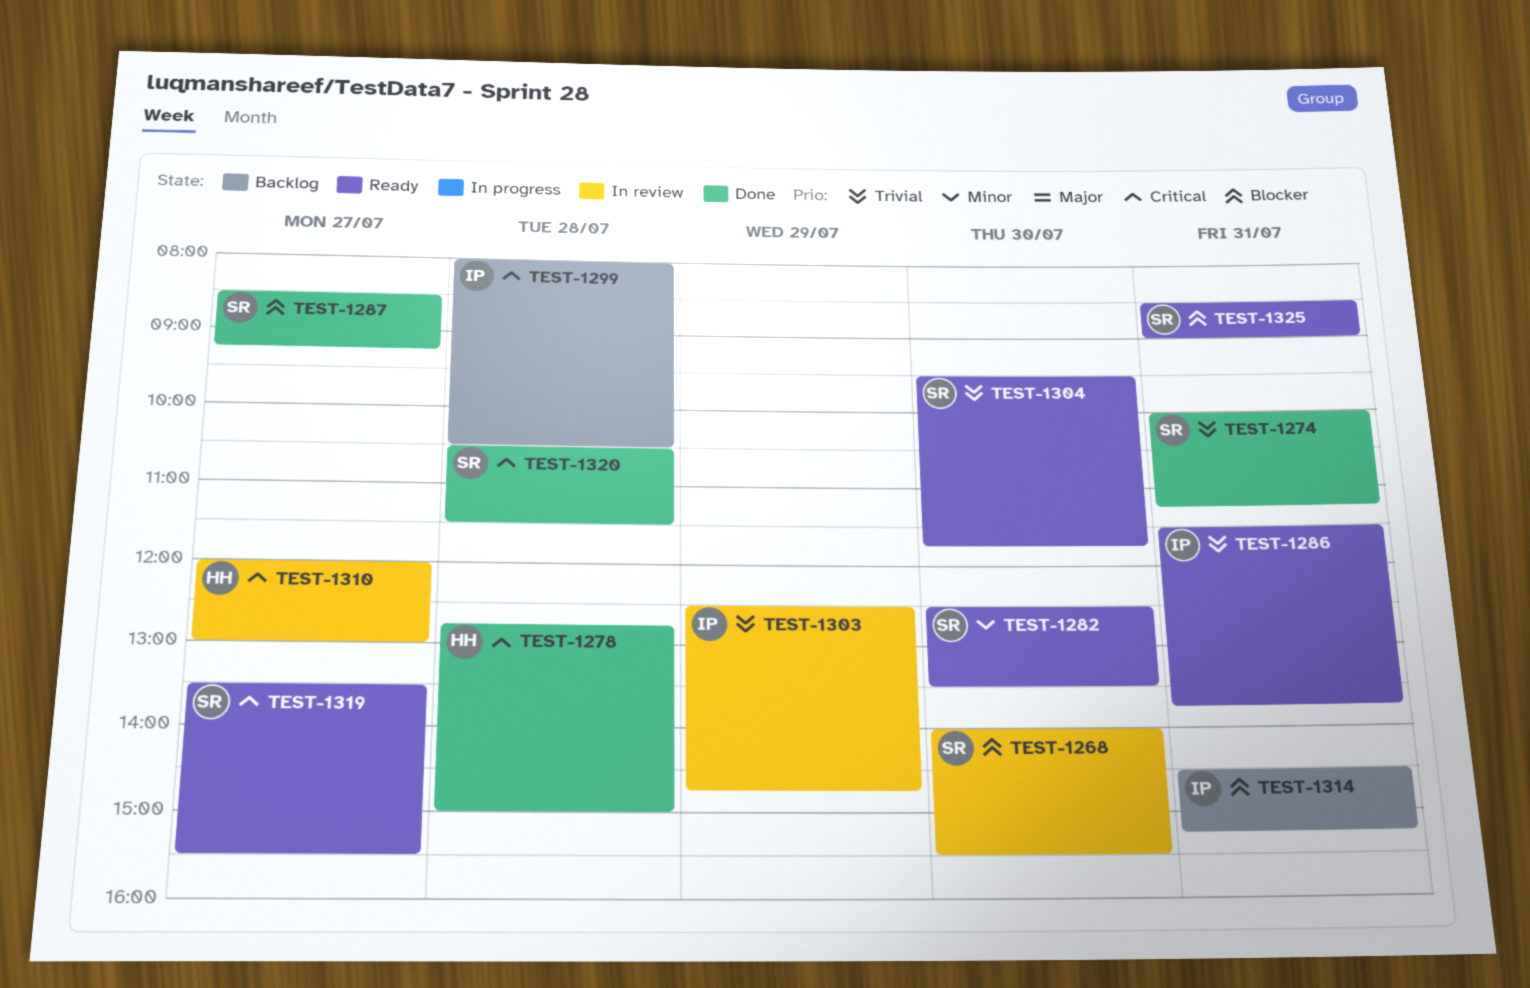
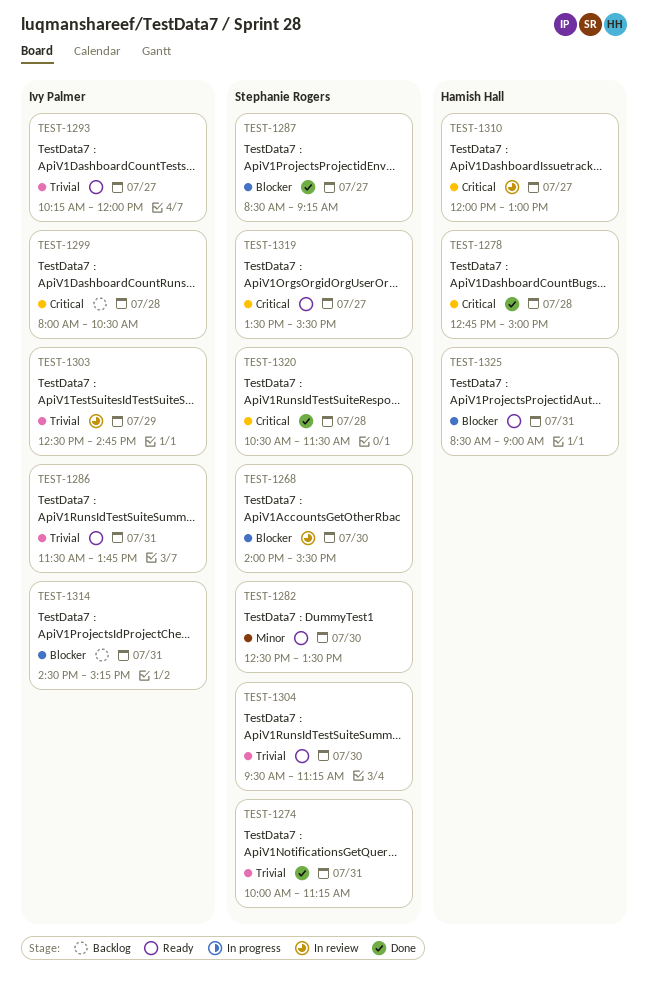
TEST-1293: none -> present
TEST-1304, ends: 11:45 -> 11:15
TEST-1325, owner: Stephanie Rogers -> Hamish Hall

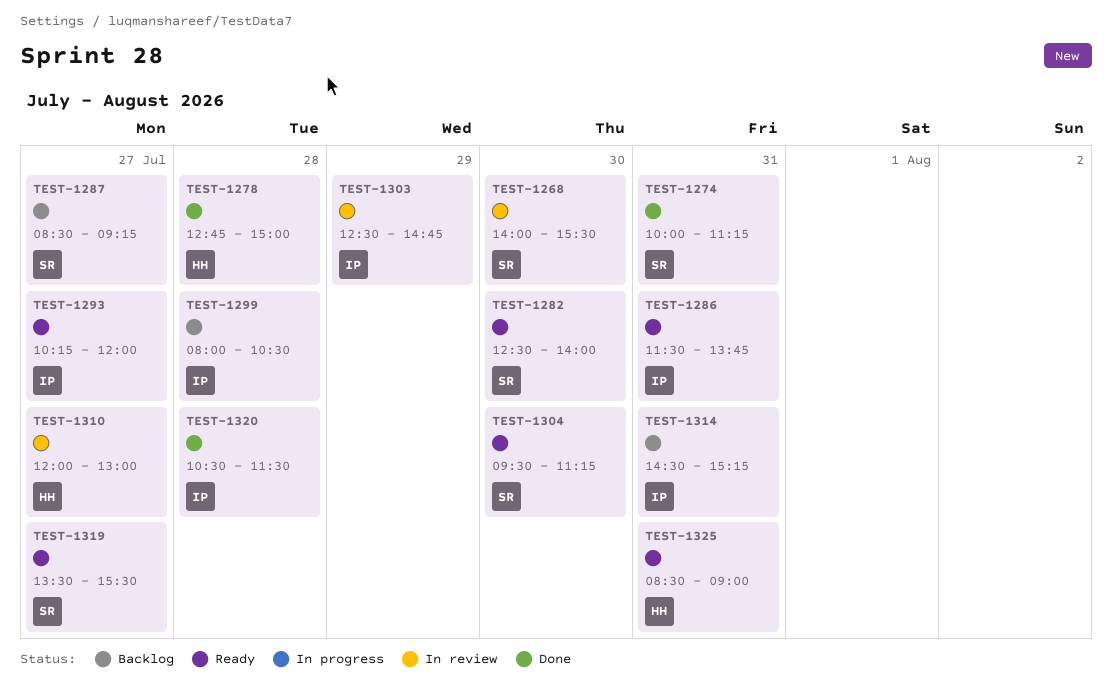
TEST-1282, ends: 13:30 -> 14:00
TEST-1287, status: Done -> Backlog
TEST-1320, owner: Stephanie Rogers -> Ivy Palmer

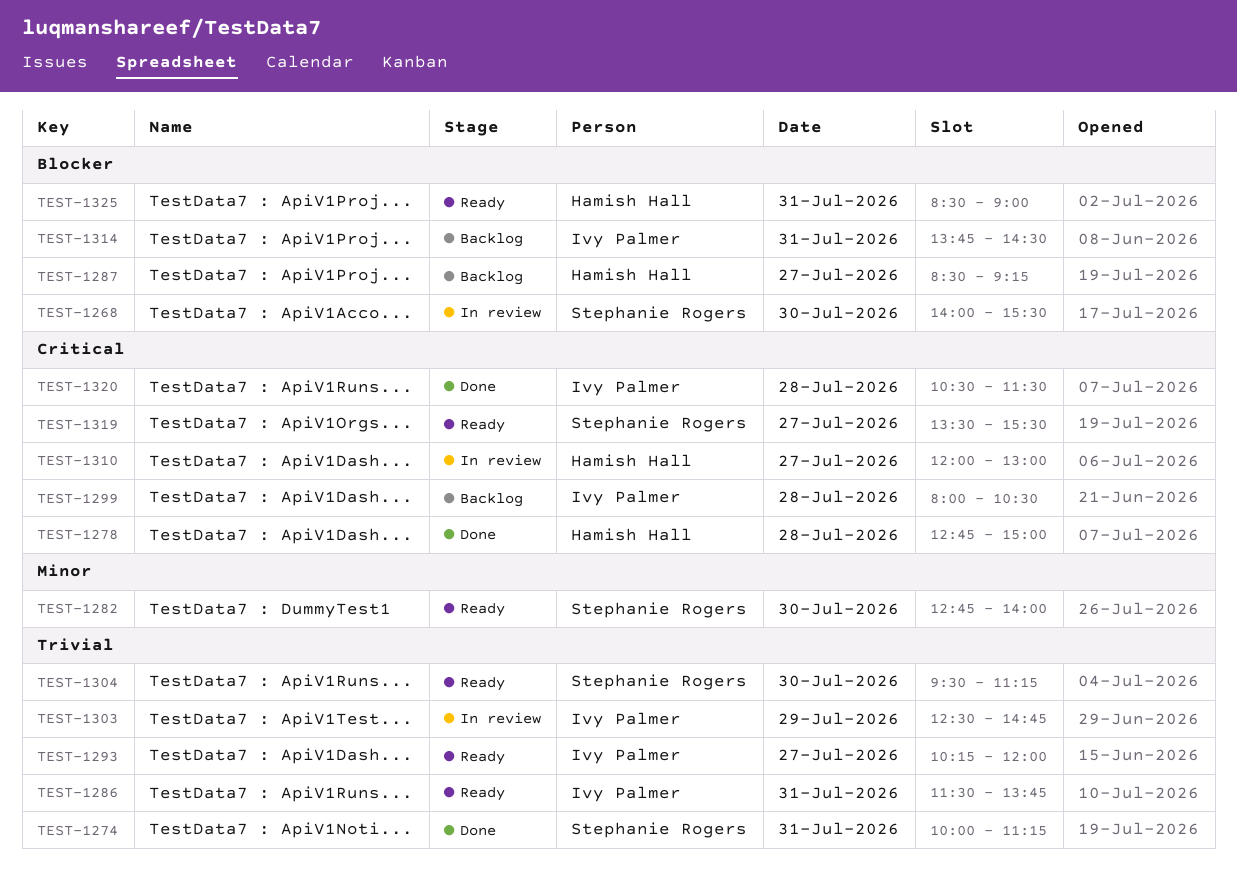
TEST-1282, begins: 12:30 -> 12:45
TEST-1287, owner: Stephanie Rogers -> Hamish Hall
TEST-1314, begins: 14:30 -> 13:45
TEST-1314, ends: 15:15 -> 14:30

